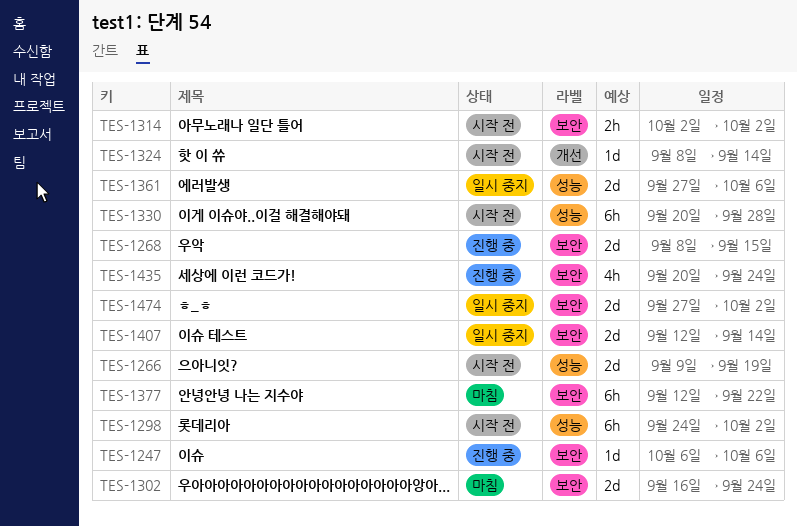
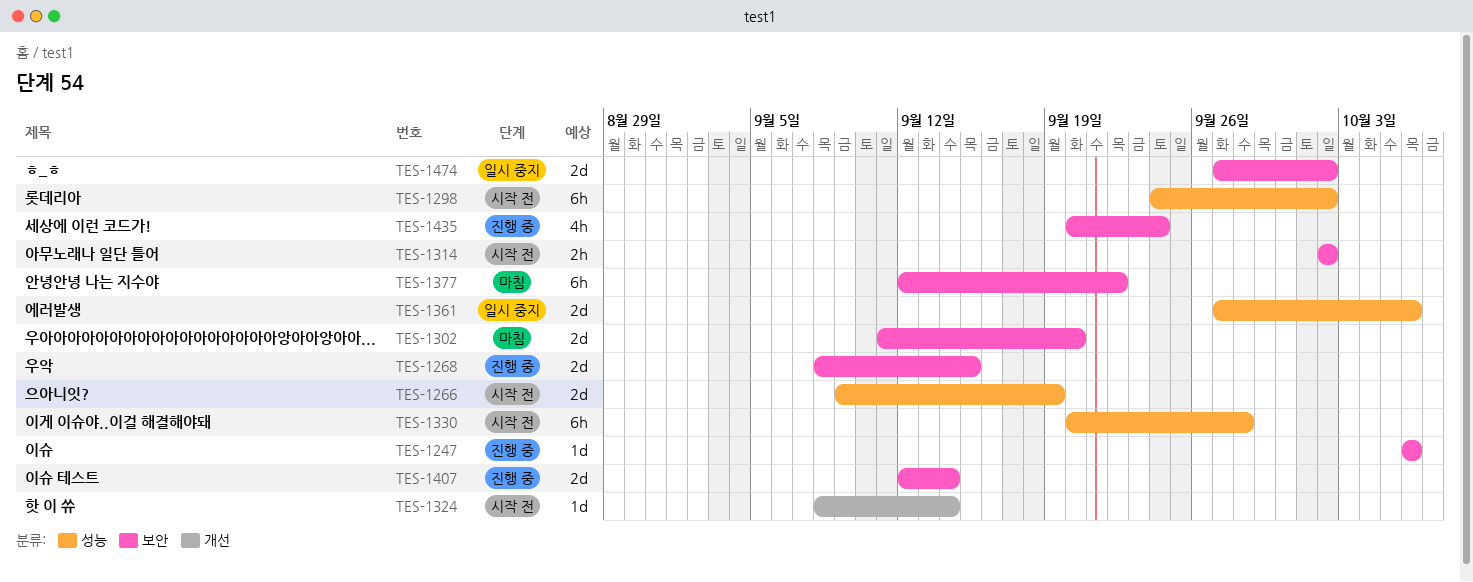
TES-1302, start: Sep 16 -> Sep 11
TES-1302, due: Sep 24 -> Sep 20
TES-1407, status: 일시 중지 -> 진행 중

